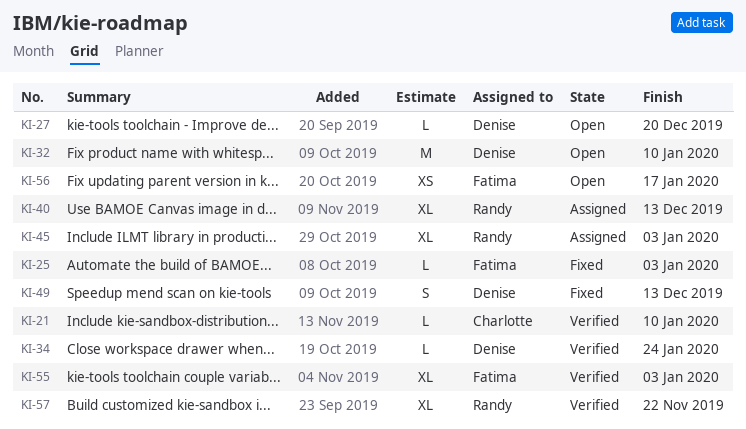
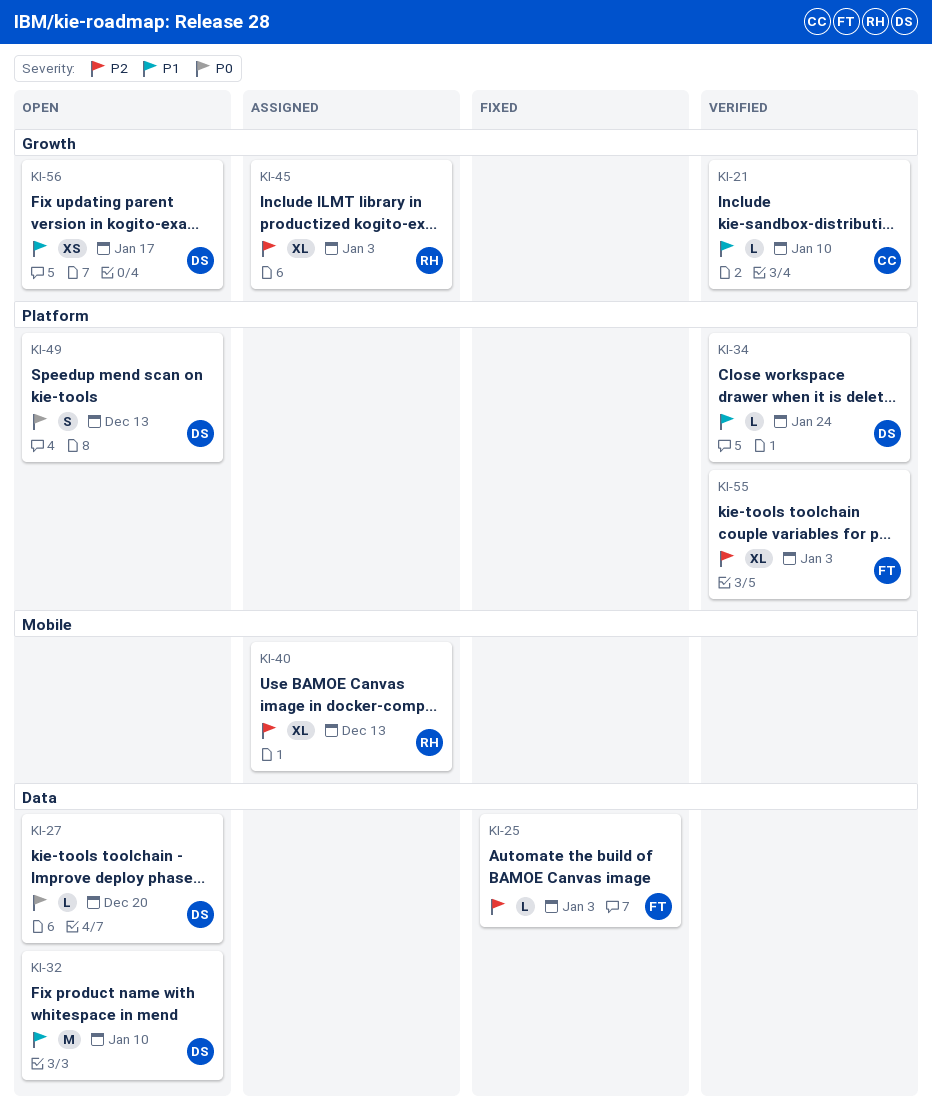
KI-49, status: Fixed -> Open
KI-56, owner: Fatima -> Denise
KI-57: present -> none

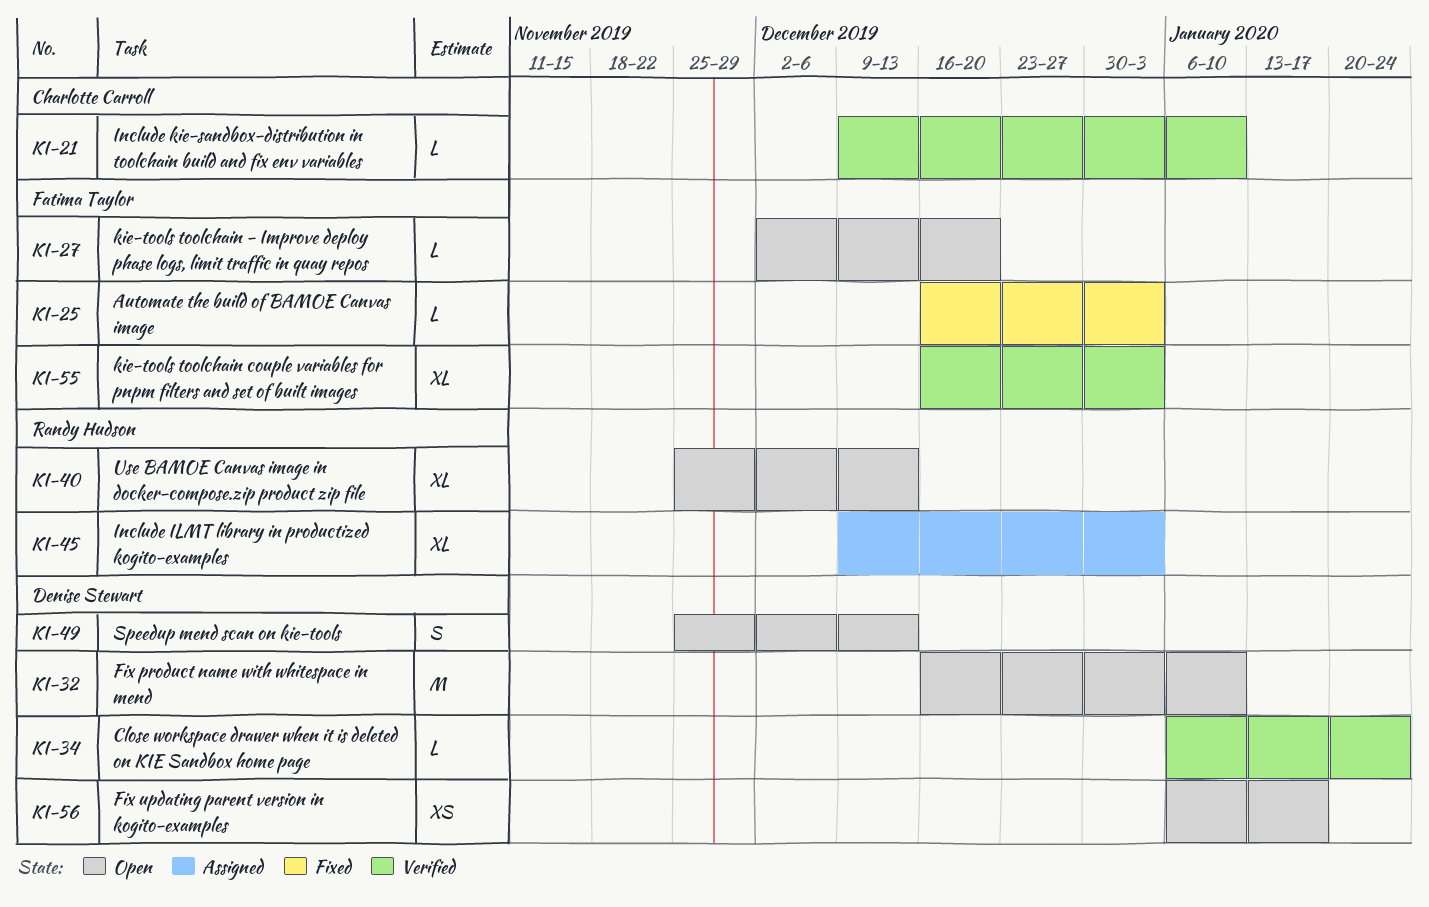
KI-27, owner: Denise Stewart -> Fatima Taylor
KI-40, status: Assigned -> Open

